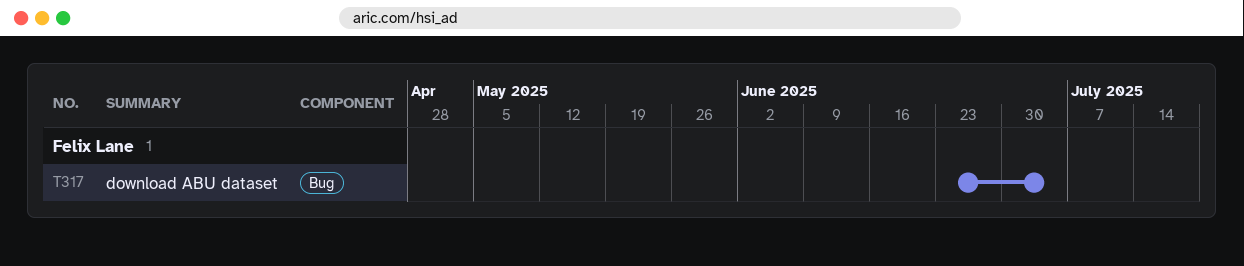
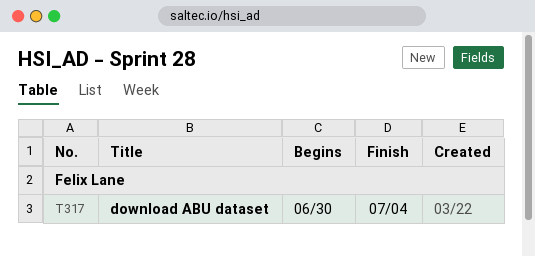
T317, start: Jun 23 -> Jun 30

